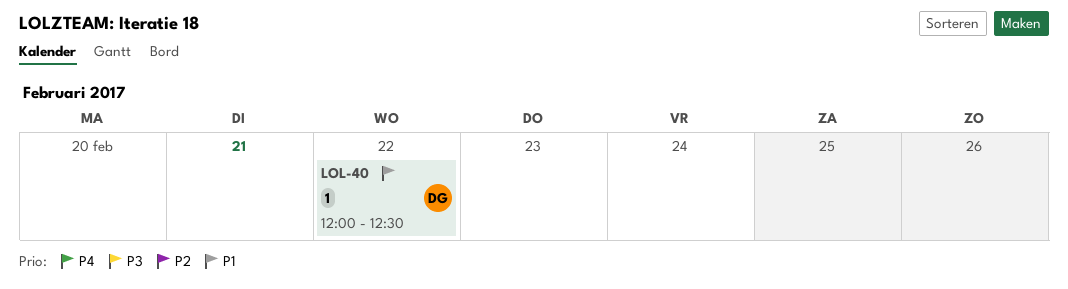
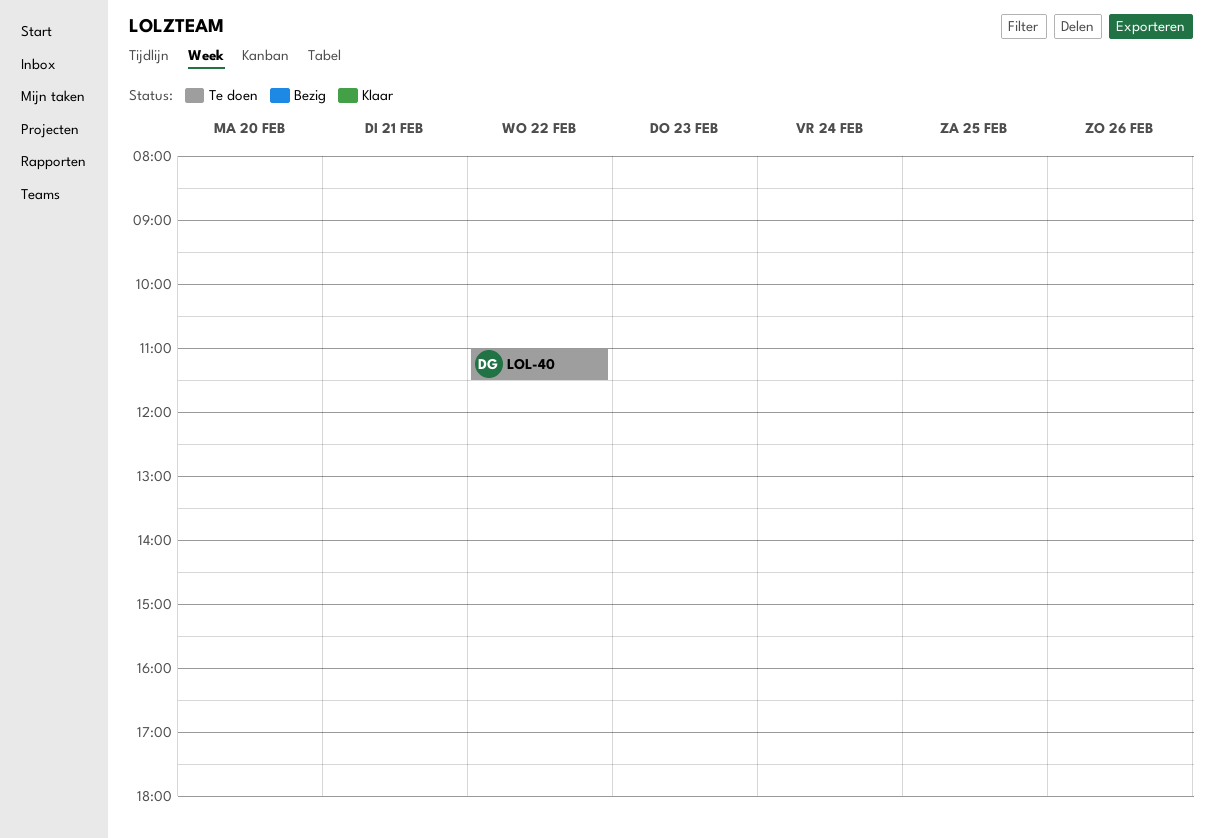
LOL-40, begins: 12:00 -> 11:00
LOL-40, ends: 12:30 -> 11:30

